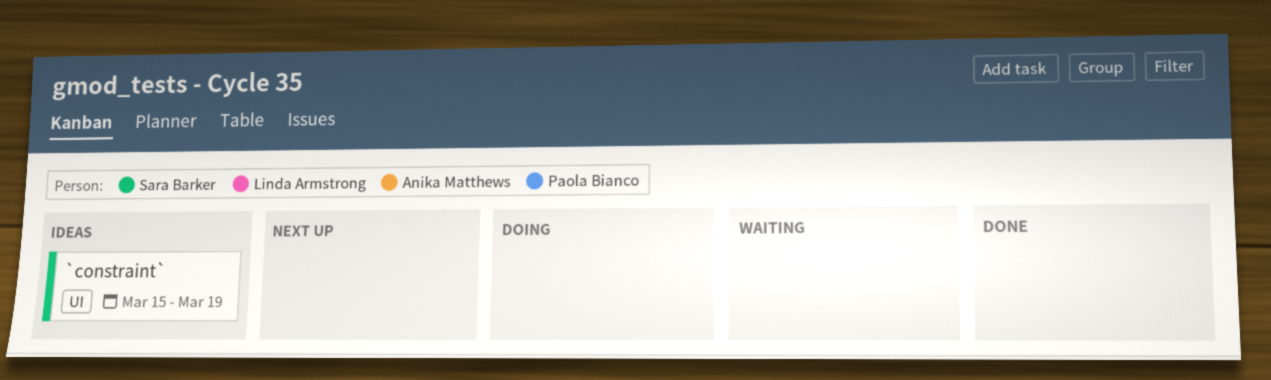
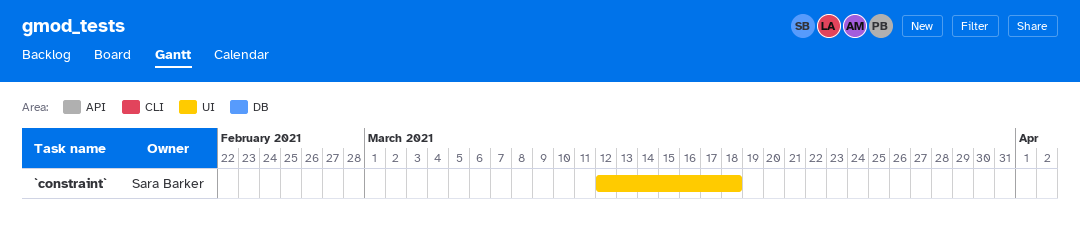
`constraint`, start: Mar 15 -> Mar 12
`constraint`, due: Mar 19 -> Mar 18

